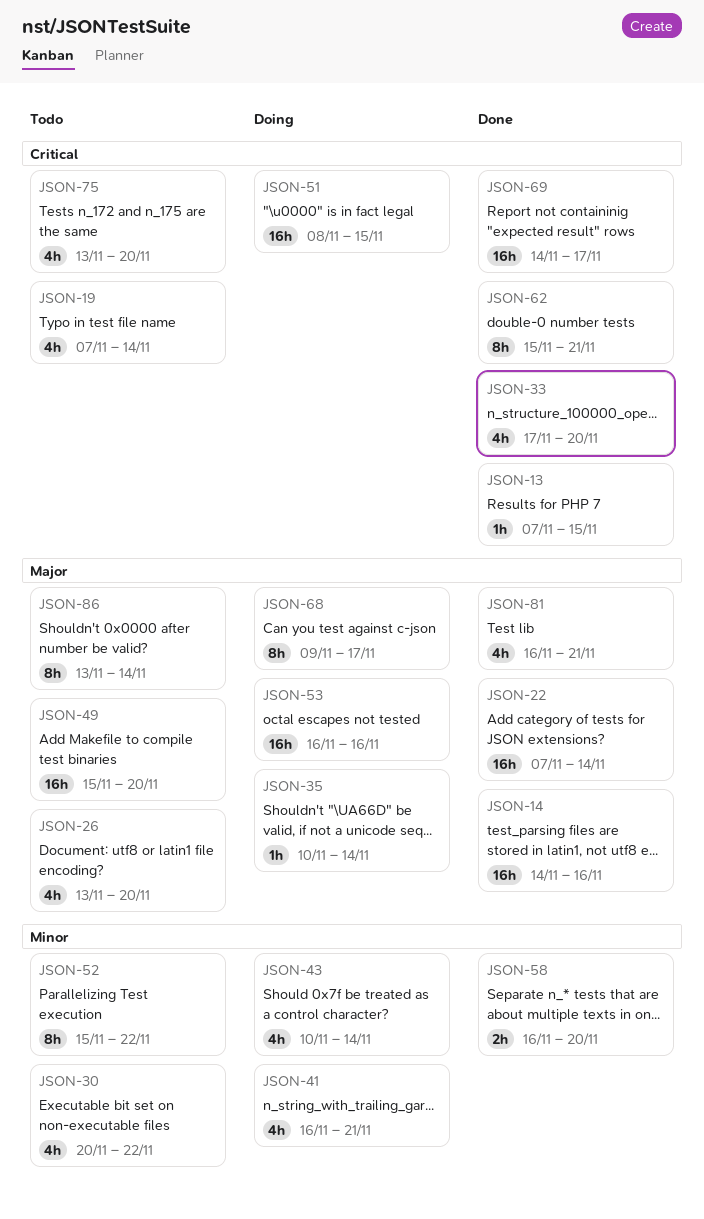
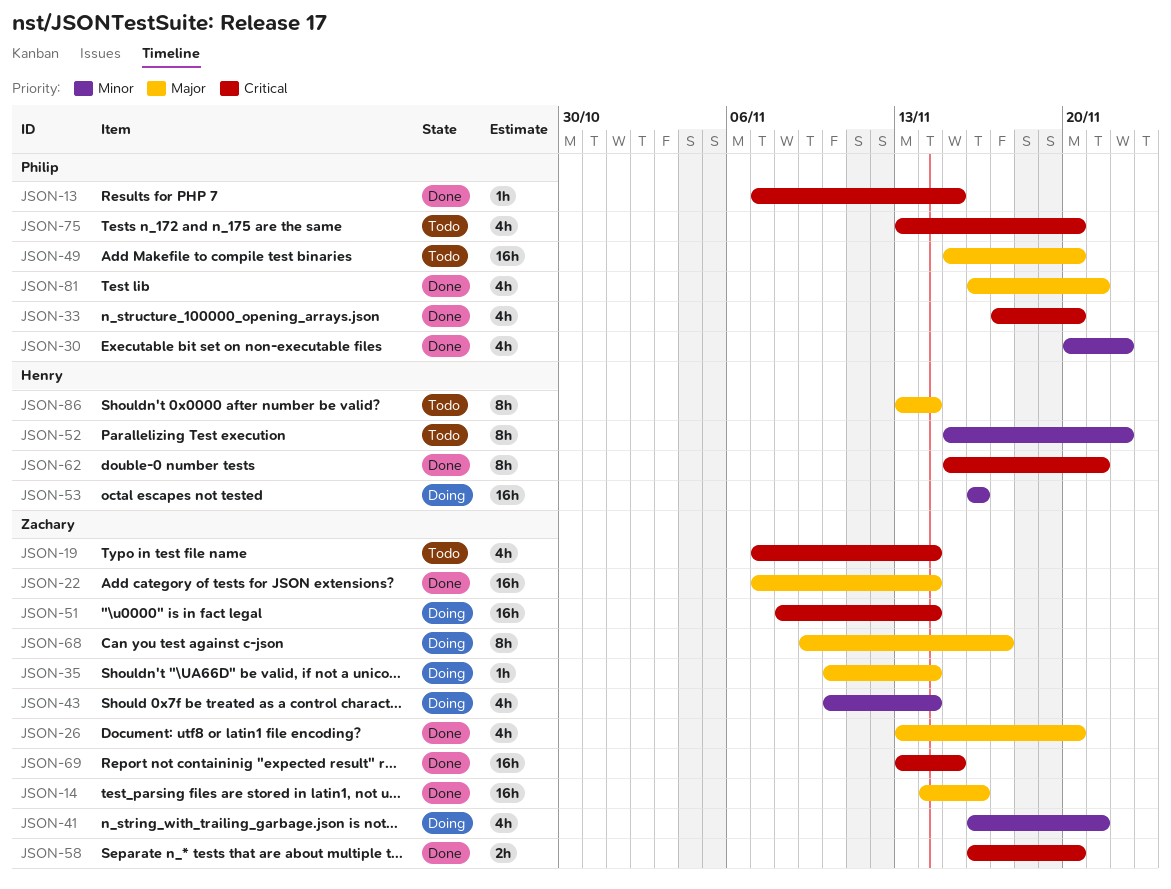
JSON-26, status: Todo -> Done
JSON-30, status: Todo -> Done
JSON-51, due: Nov 15 -> Nov 14
JSON-53, priority: Major -> Minor
JSON-58, priority: Minor -> Critical
JSON-69, start: Nov 14 -> Nov 13
JSON-69, due: Nov 17 -> Nov 15

